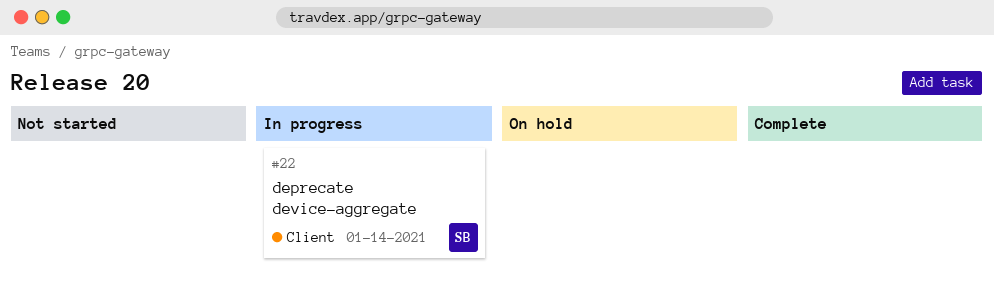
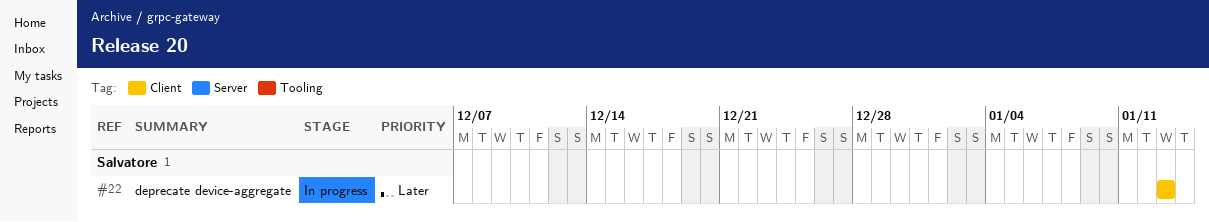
#22, due: Jan 14 -> Jan 13

